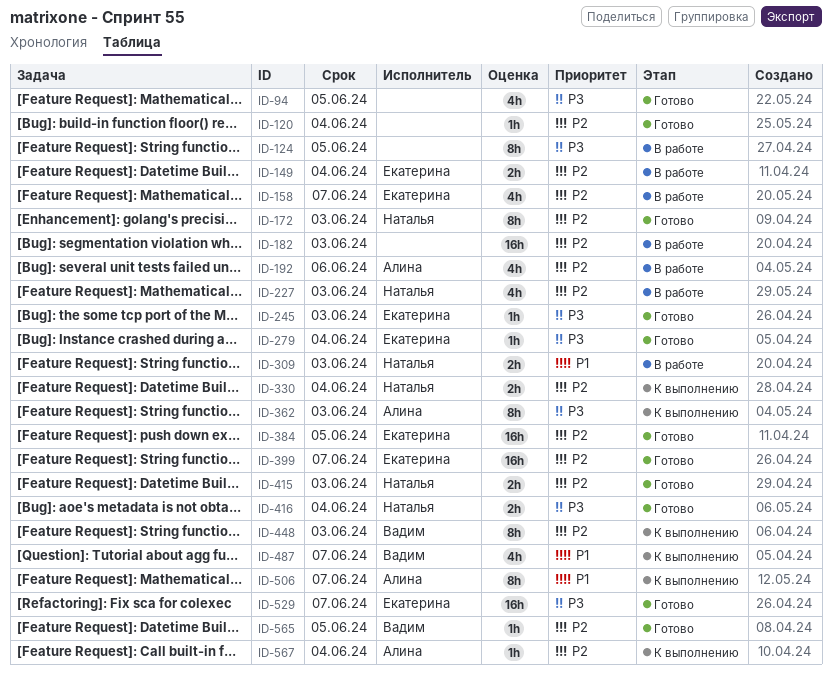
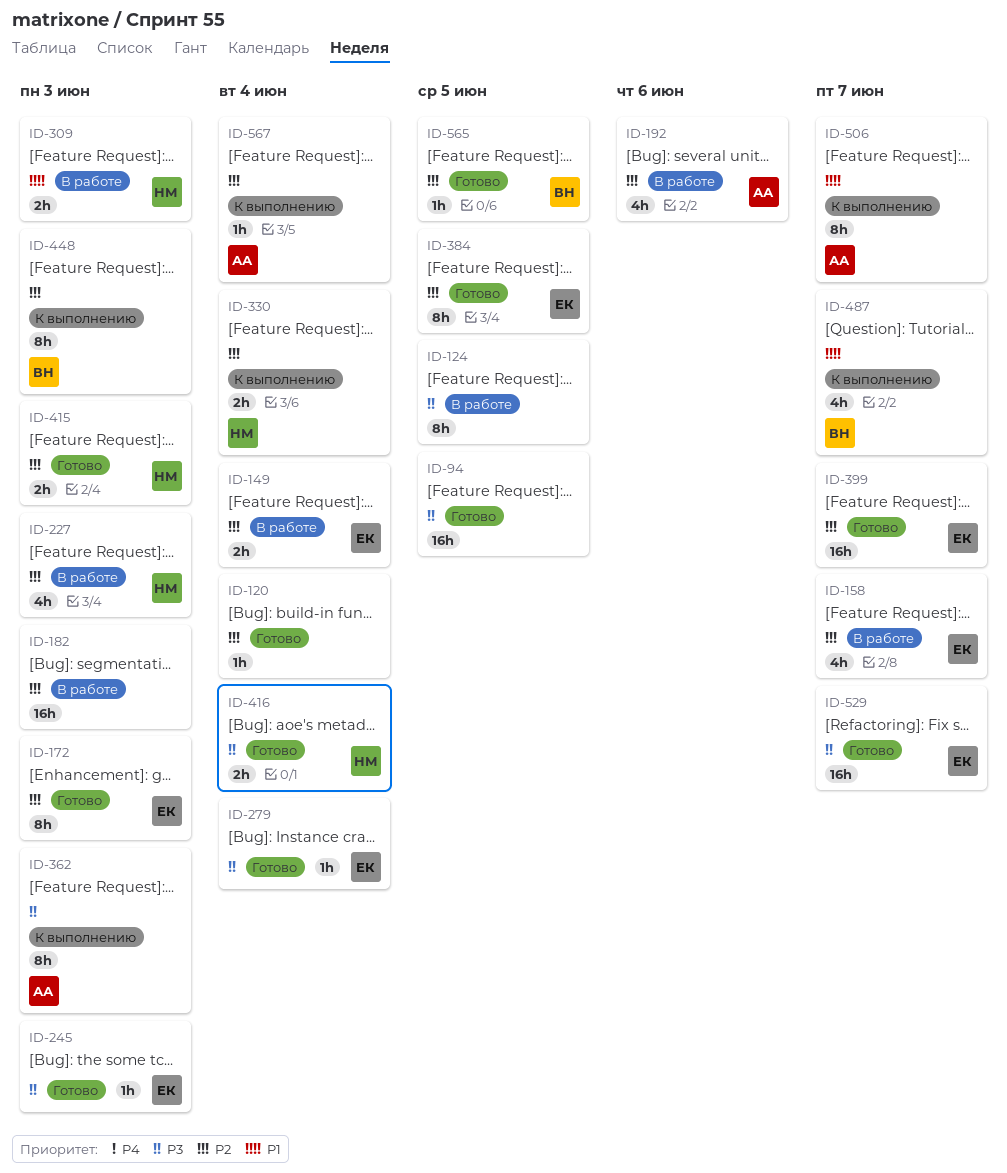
ID-94, estimate: 4h -> 16h
ID-172, owner: Наталья -> Екатерина
ID-384, estimate: 16h -> 8h

